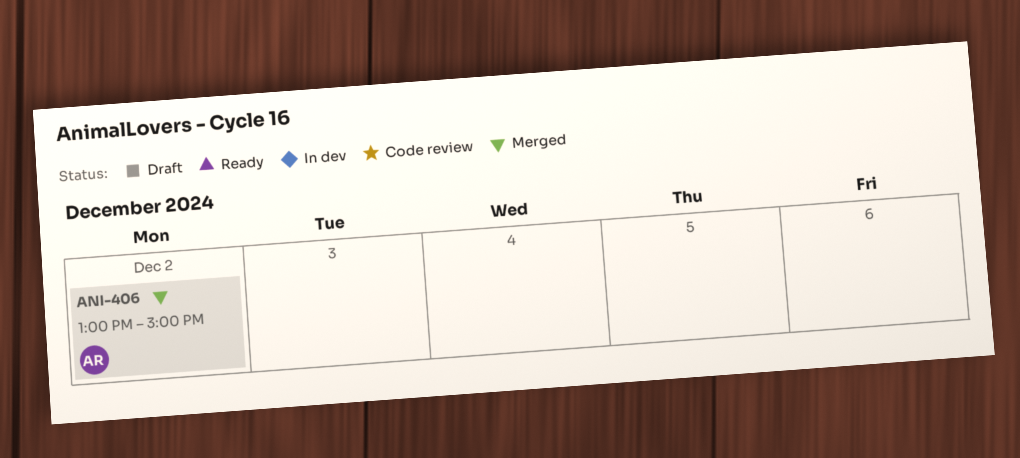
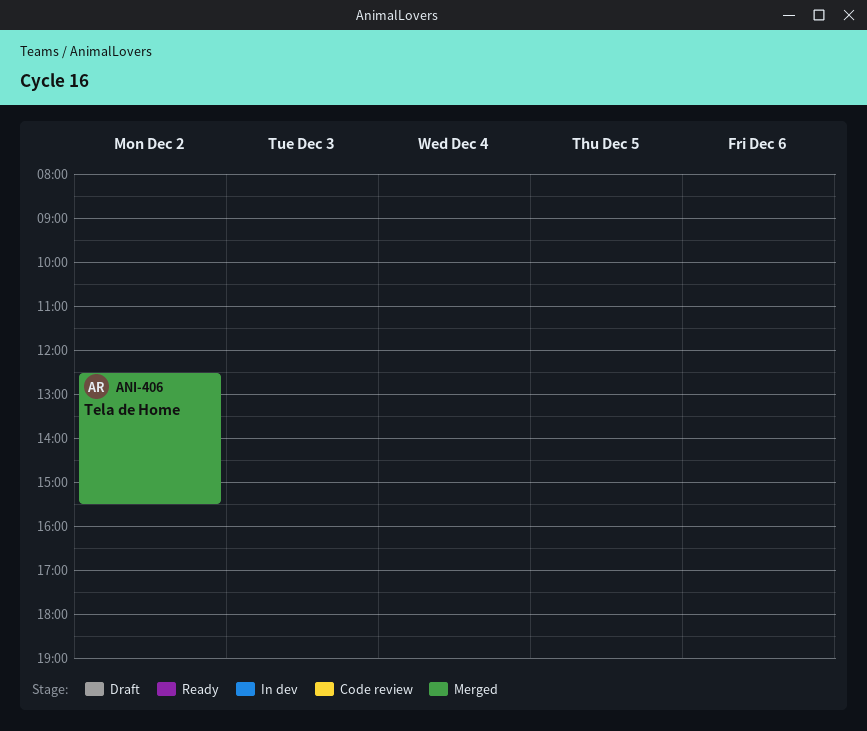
ANI-406, begins: 13:00 -> 12:30
ANI-406, ends: 15:00 -> 15:30

